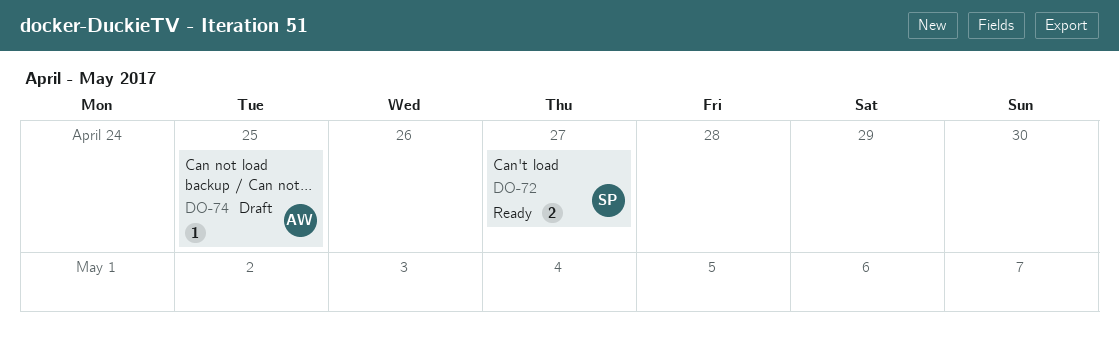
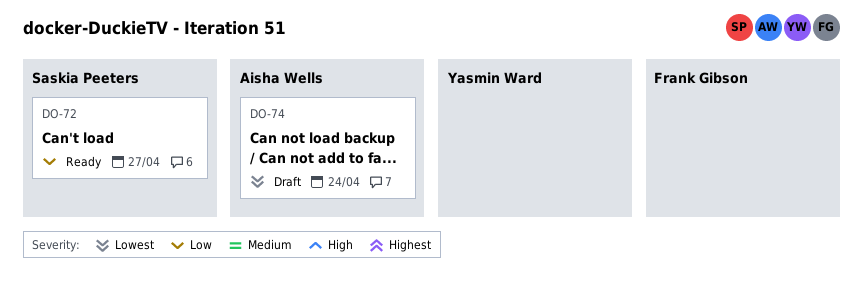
DO-74, due: Apr 25 -> Apr 24

